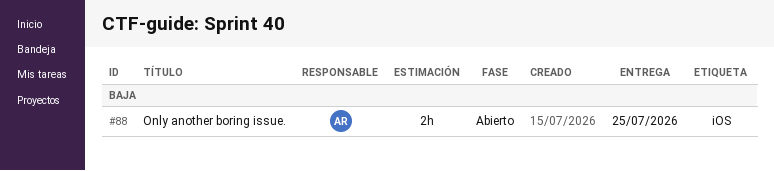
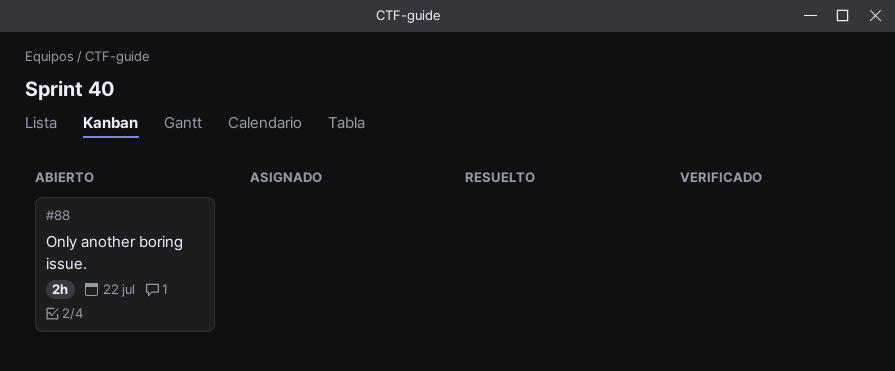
#88, due: Jul 25 -> Jul 22

